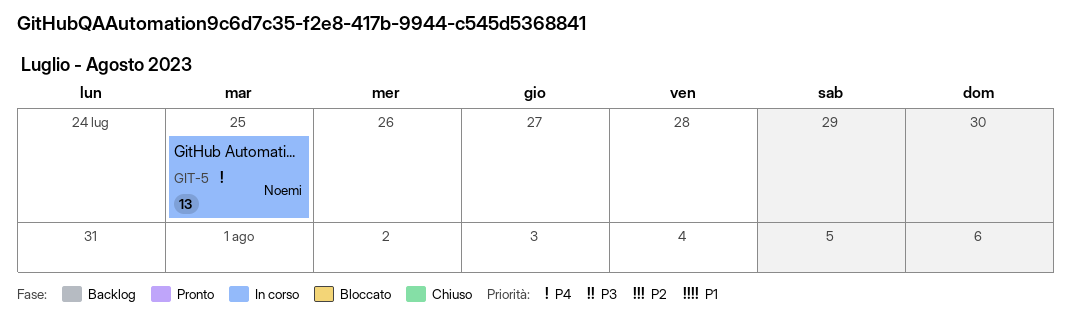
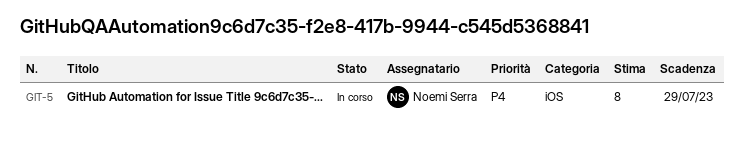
GIT-5, estimate: 13 -> 8
GIT-5, due: Jul 25 -> Jul 29

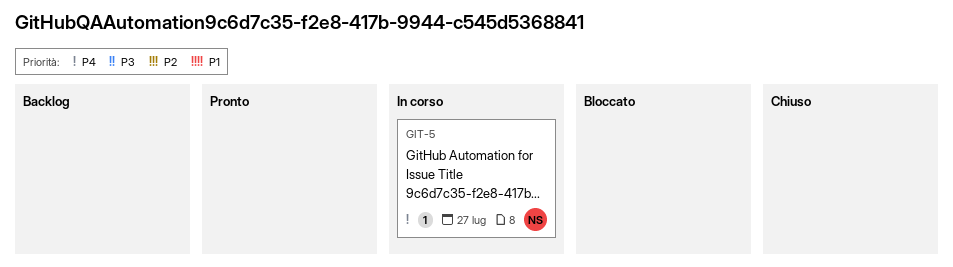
GIT-5, estimate: 8 -> 1
GIT-5, due: Jul 29 -> Jul 27

